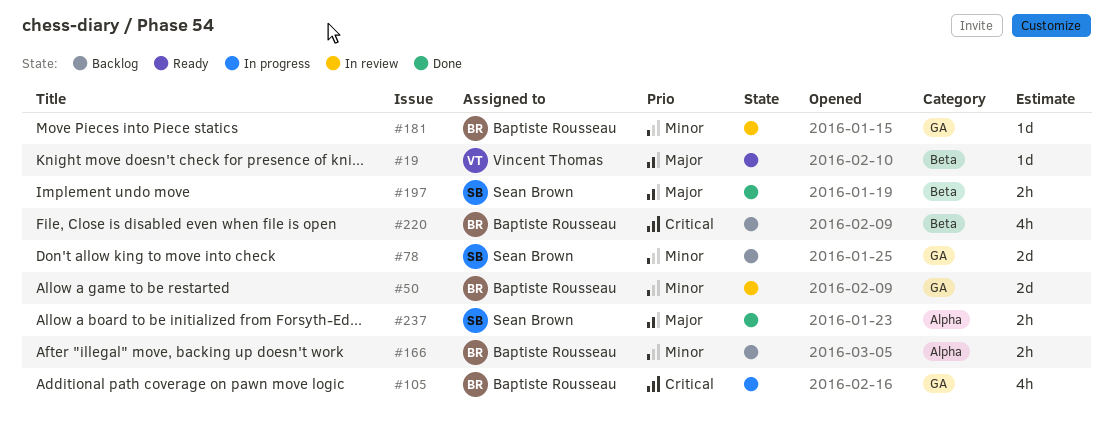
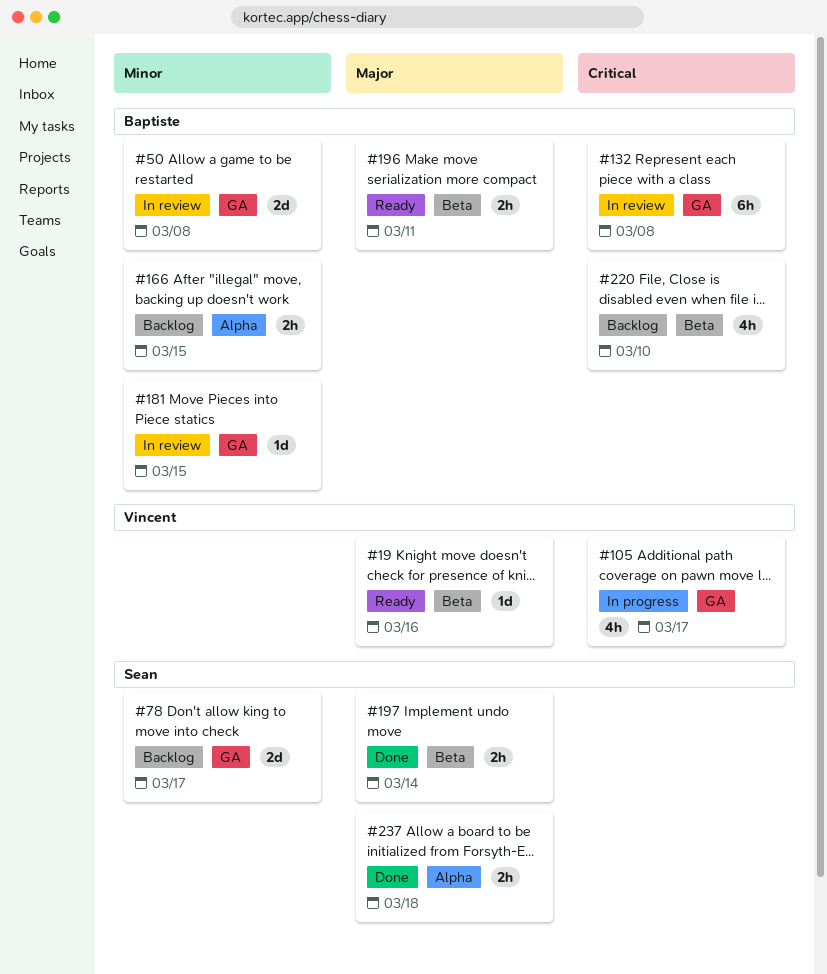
#105, owner: Baptiste Rousseau -> Vincent Thomas
#132: none -> present
#196: none -> present

